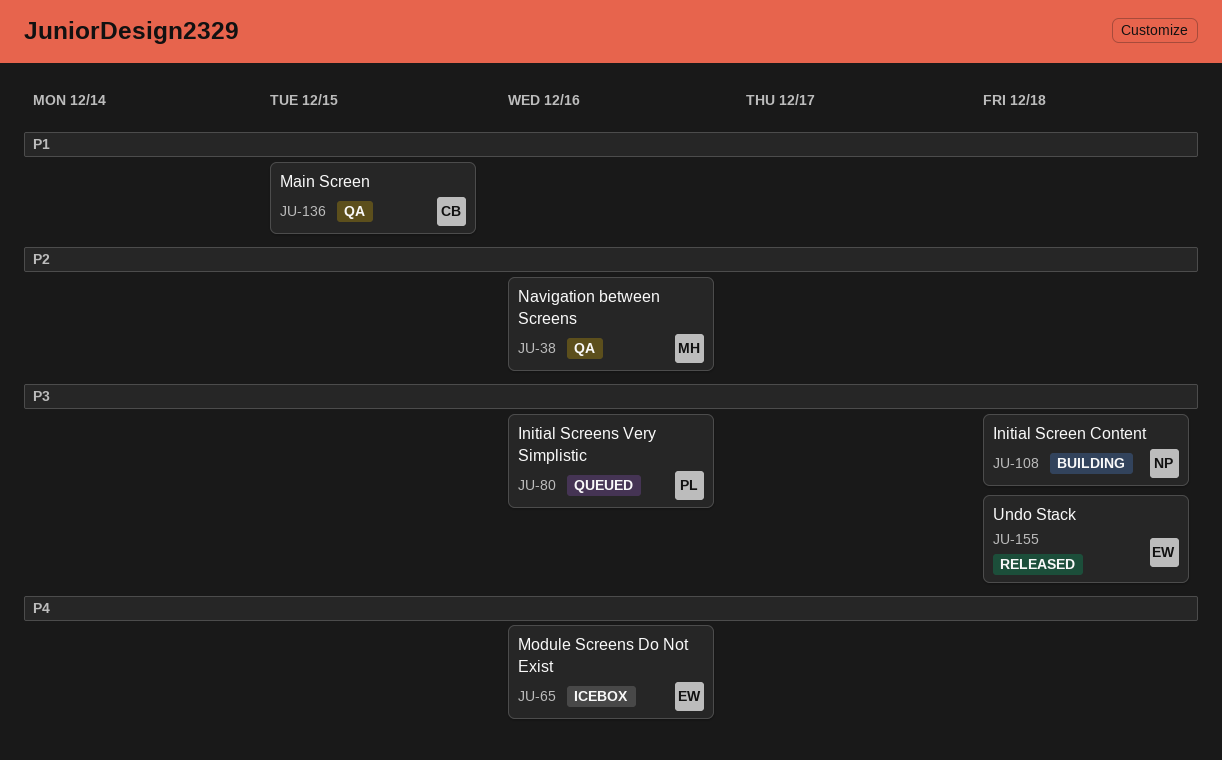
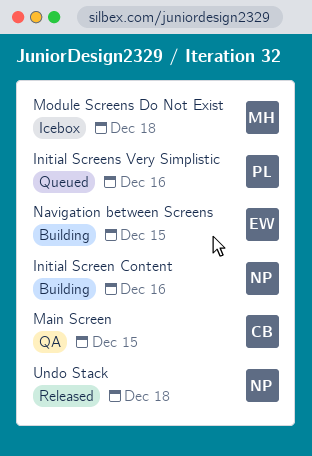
Initial Screen Content, due: Dec 18 -> Dec 16
Module Screens Do Not Exist, owner: EW -> MH
Module Screens Do Not Exist, due: Dec 16 -> Dec 18
Navigation between Screens, status: QA -> Building
Navigation between Screens, owner: MH -> EW
Navigation between Screens, due: Dec 16 -> Dec 15
Undo Stack, owner: EW -> NP

